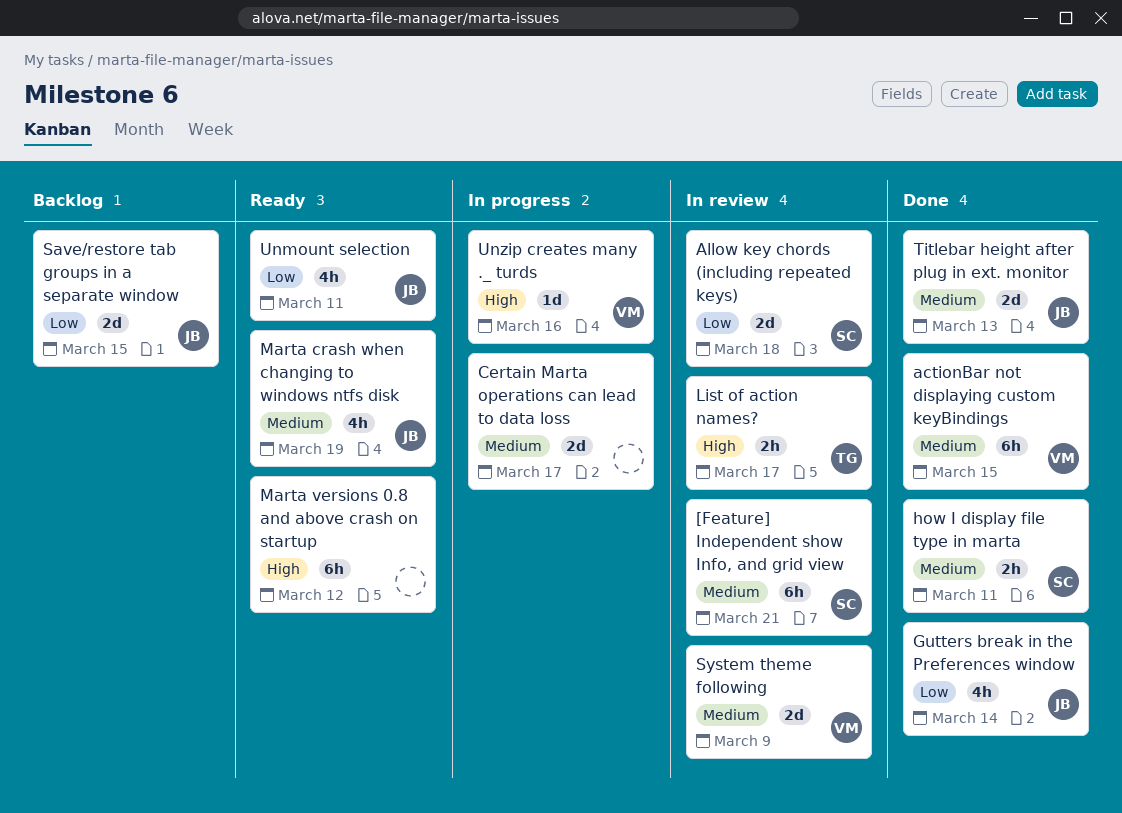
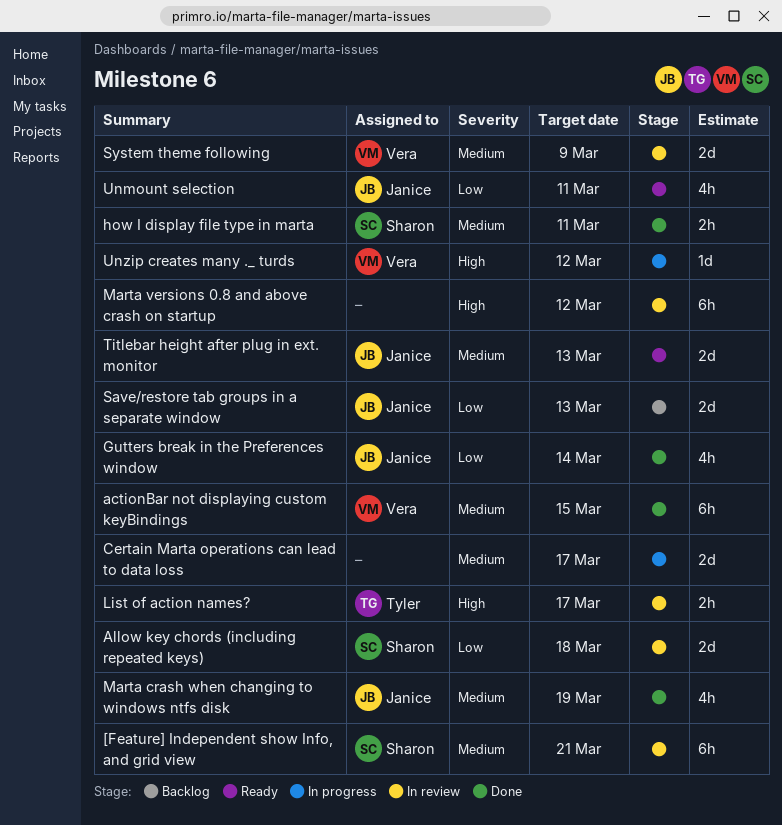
Marta crash when changing to windows ntfs disk, status: Ready -> Done
Marta versions 0.8 and above crash on startup, status: Ready -> In review
Save/restore tab groups in a separate window, due: Mar 15 -> Mar 13
Titlebar height after plug in ext. monitor, status: Done -> Ready
Unzip creates many ._ turds, due: Mar 16 -> Mar 12

